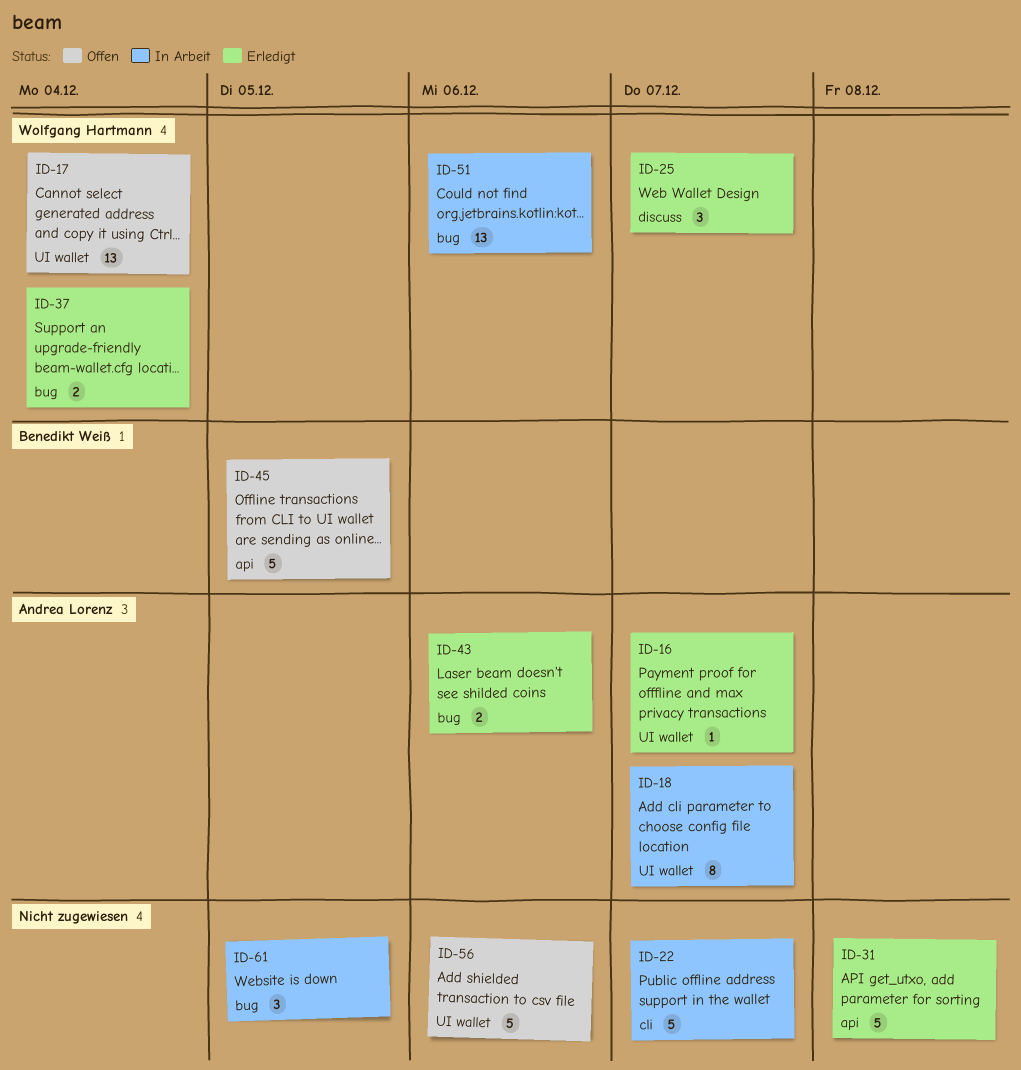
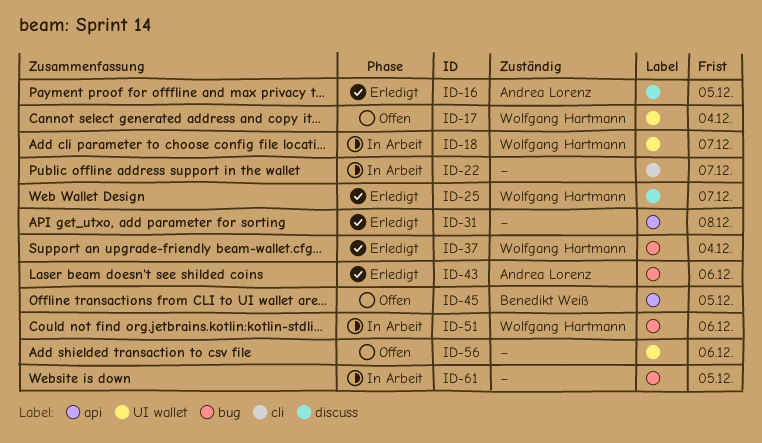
ID-16, label: UI wallet -> discuss
ID-16, due: Dec 7 -> Dec 5
ID-18, owner: Andrea Lorenz -> Wolfgang Hartmann

